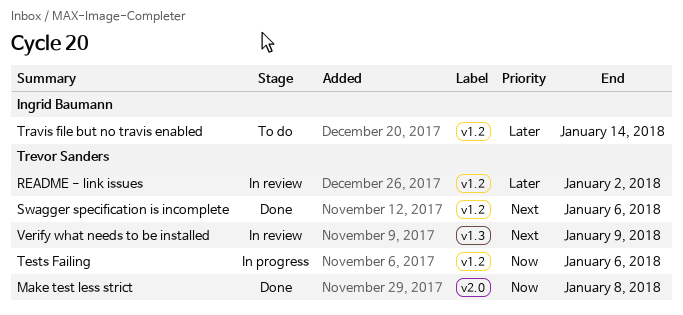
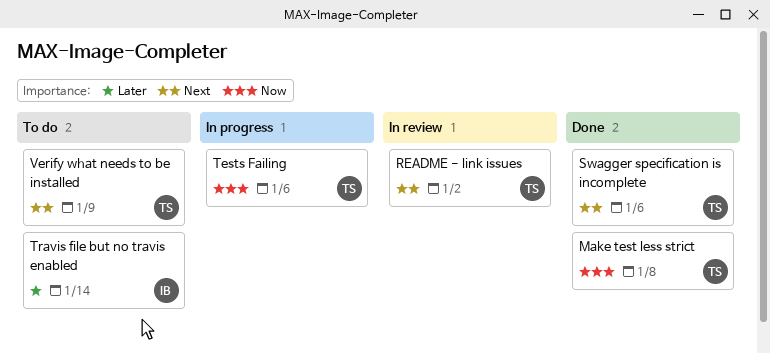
README - link issues, priority: Later -> Next
Verify what needs to be installed, status: In review -> To do

